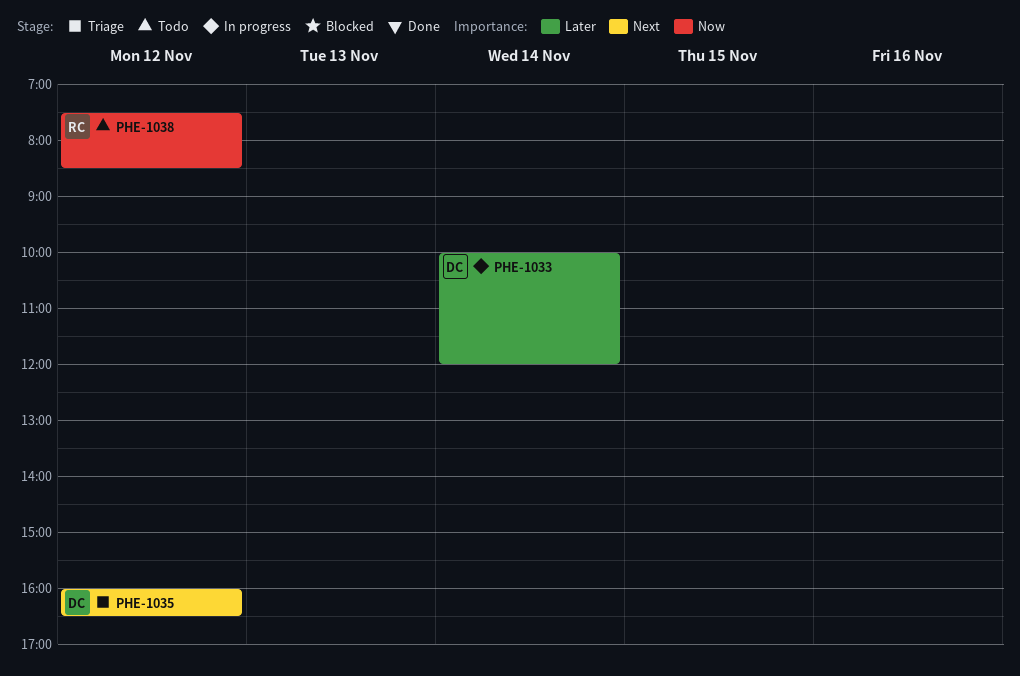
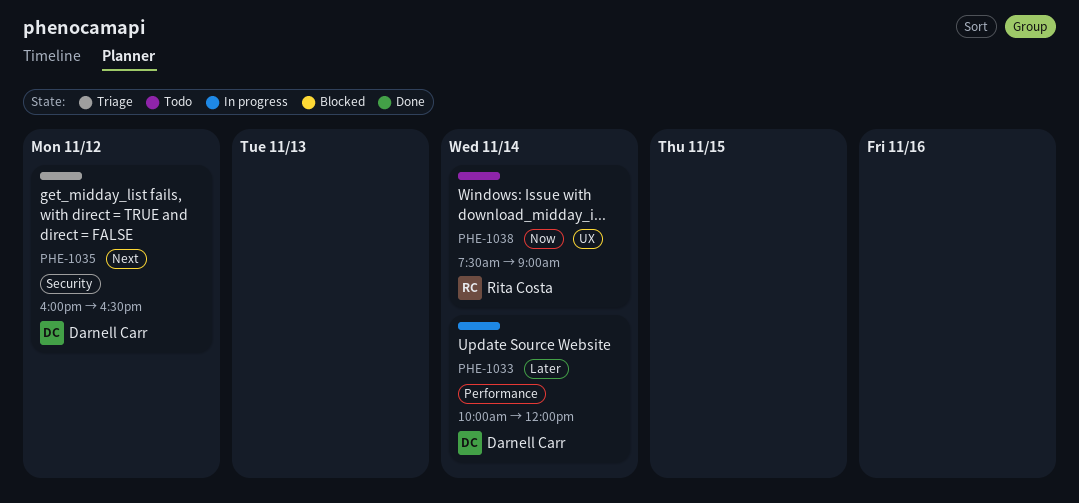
PHE-1038, day: Nov 12 -> Nov 14
PHE-1038, ends: 08:30 -> 09:00

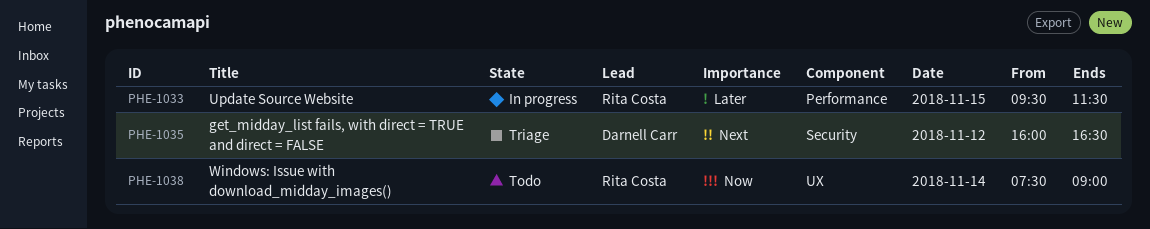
PHE-1033, owner: Darnell Carr -> Rita Costa
PHE-1033, day: Nov 14 -> Nov 15
PHE-1033, begins: 10:00 -> 09:30
PHE-1033, ends: 12:00 -> 11:30

